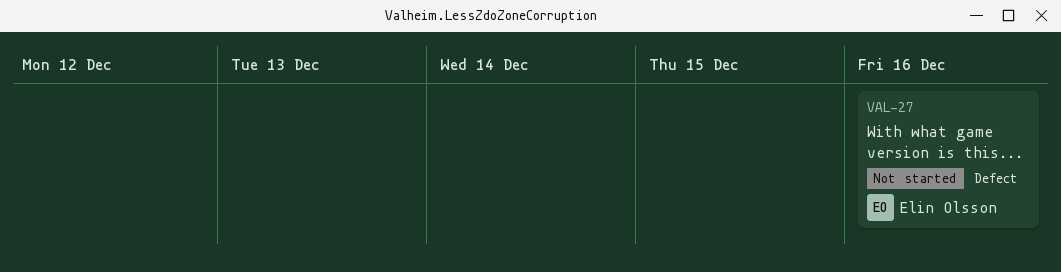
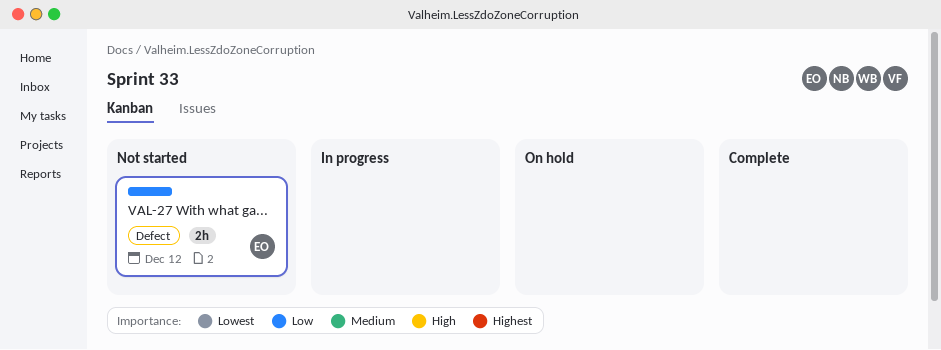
VAL-27, due: Dec 16 -> Dec 12

